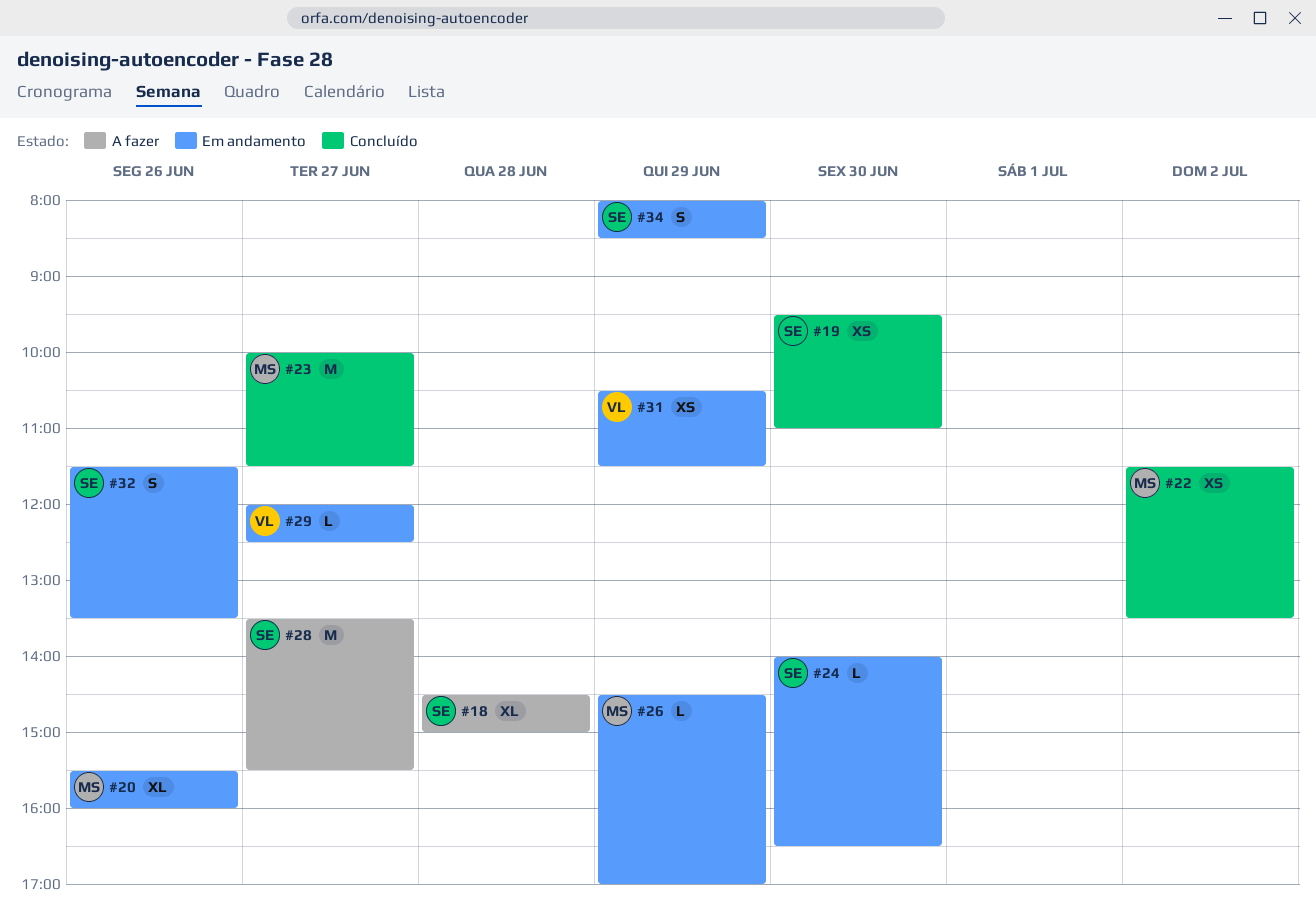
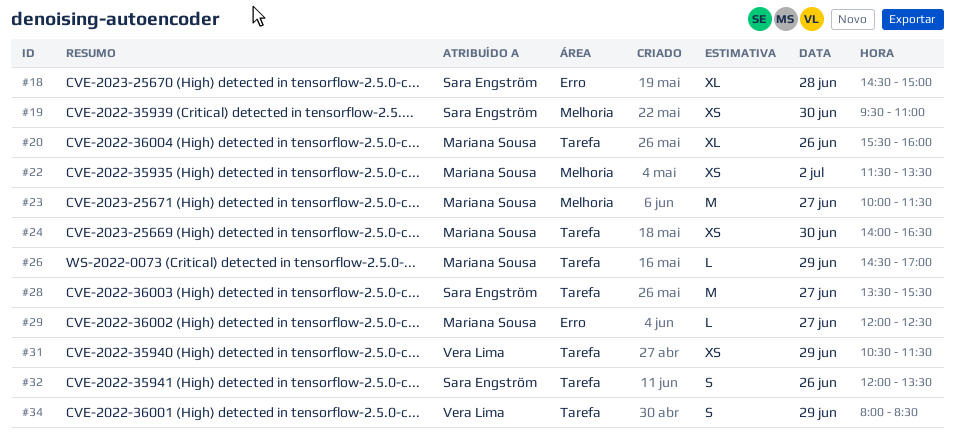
#24, owner: Sara Engström -> Mariana Sousa
#24, estimate: L -> XS
#29, owner: Vera Lima -> Mariana Sousa
#32, begins: 11:30 -> 12:00
#34, owner: Sara Engström -> Vera Lima

